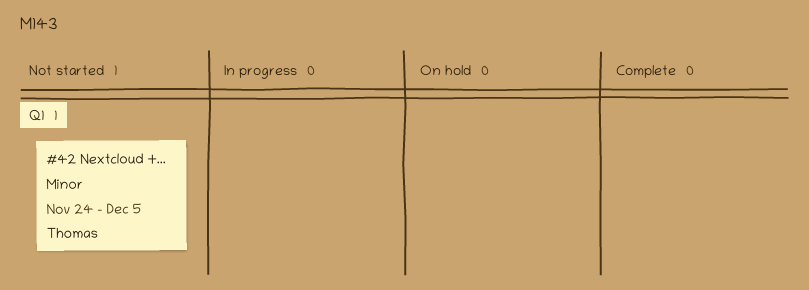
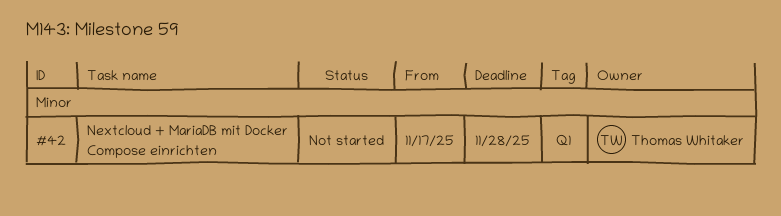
#42, start: Nov 24 -> Nov 17
#42, due: Dec 5 -> Nov 28

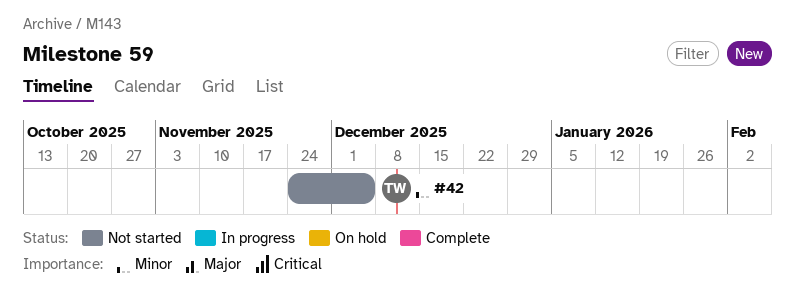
#42, start: Nov 17 -> Nov 24
#42, due: Nov 28 -> Dec 5

